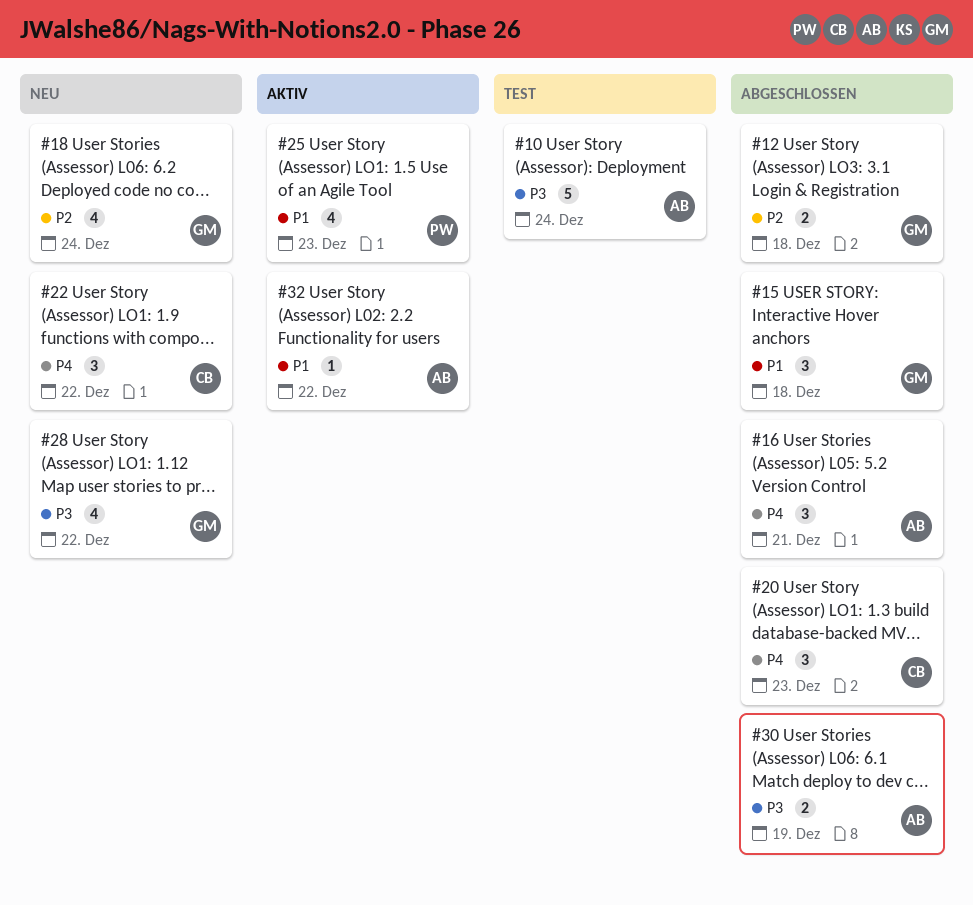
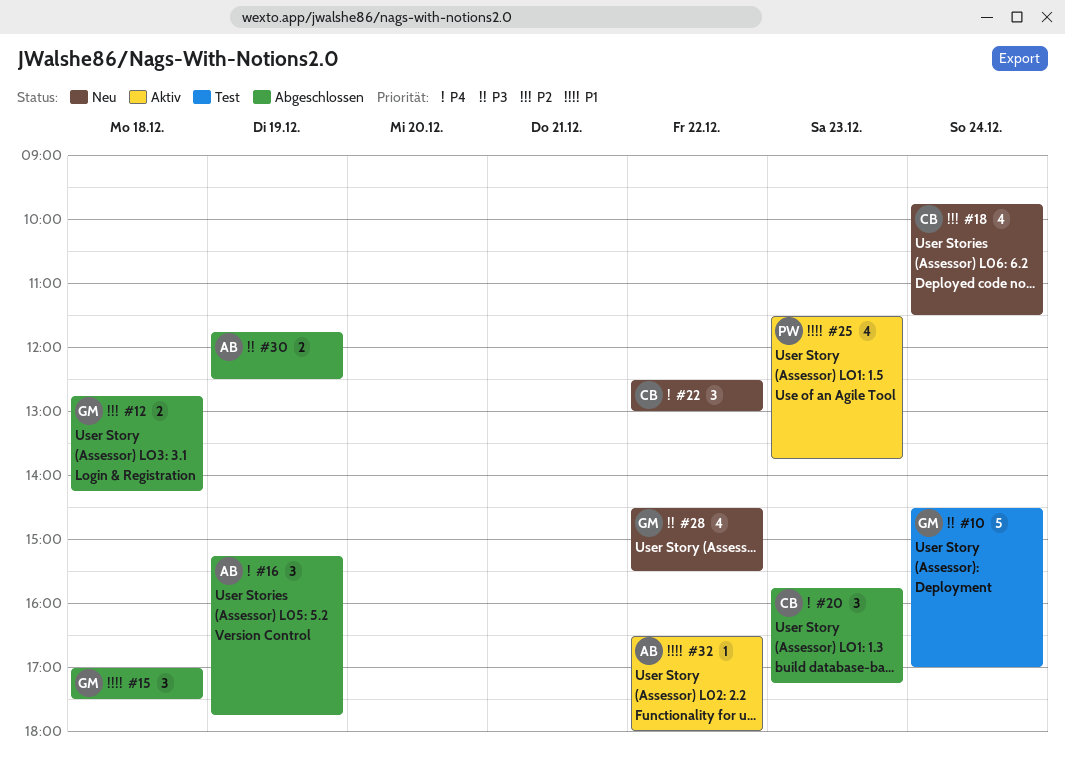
#10, owner: AB -> GM
#16, day: Dec 21 -> Dec 19
#18, owner: GM -> CB

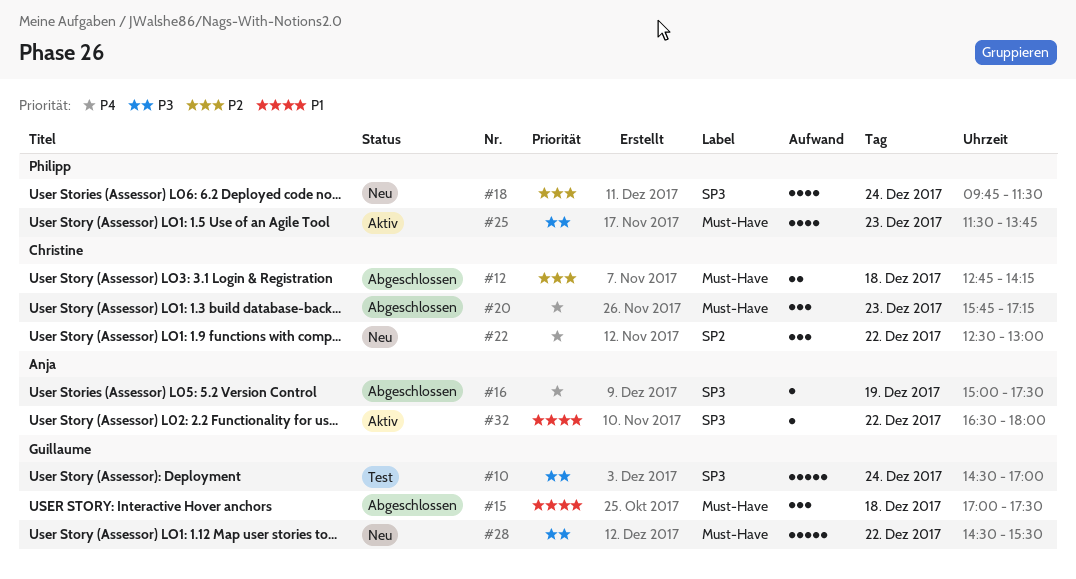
#12, owner: Guillaume -> Christine
#16, estimate: 3 -> 1
#16, begins: 15:15 -> 15:00
#16, ends: 17:45 -> 17:30
#18, owner: Christine -> Philipp
#25, priority: P1 -> P3
#28, estimate: 4 -> 5
#30: present -> none

